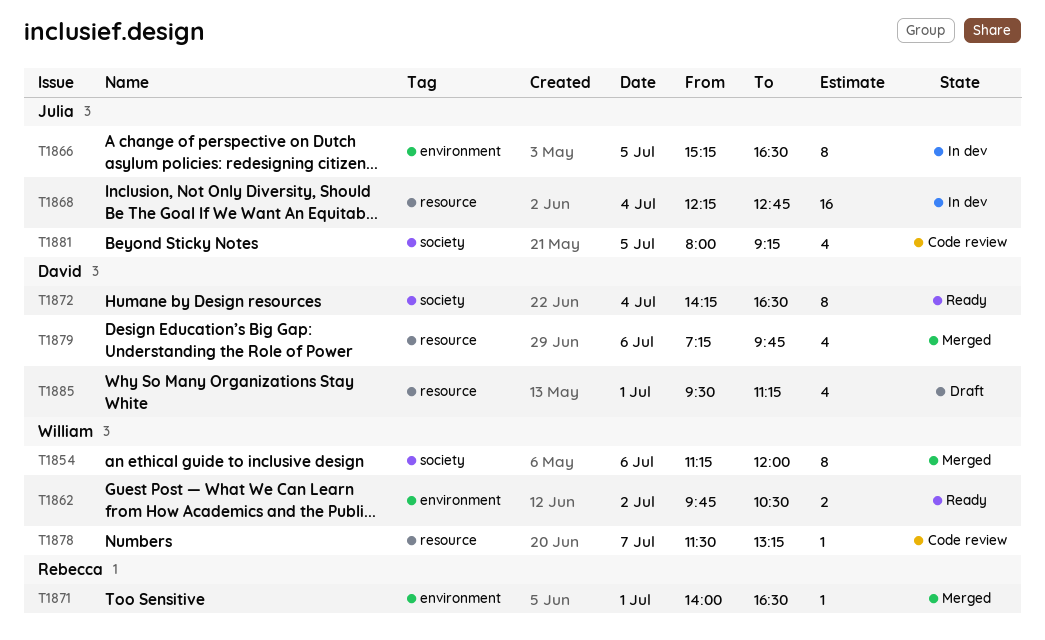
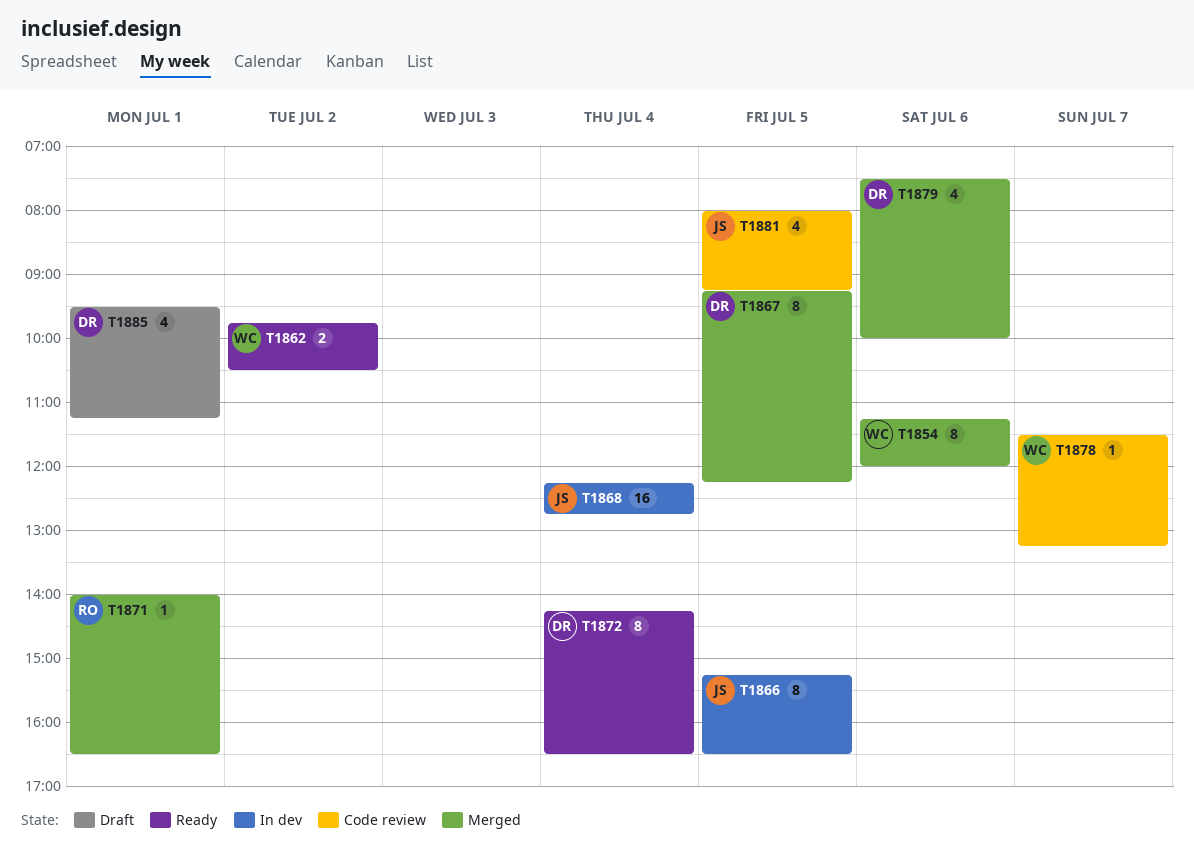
T1867: none -> present
T1879, begins: 07:15 -> 07:30
T1879, ends: 09:45 -> 10:00

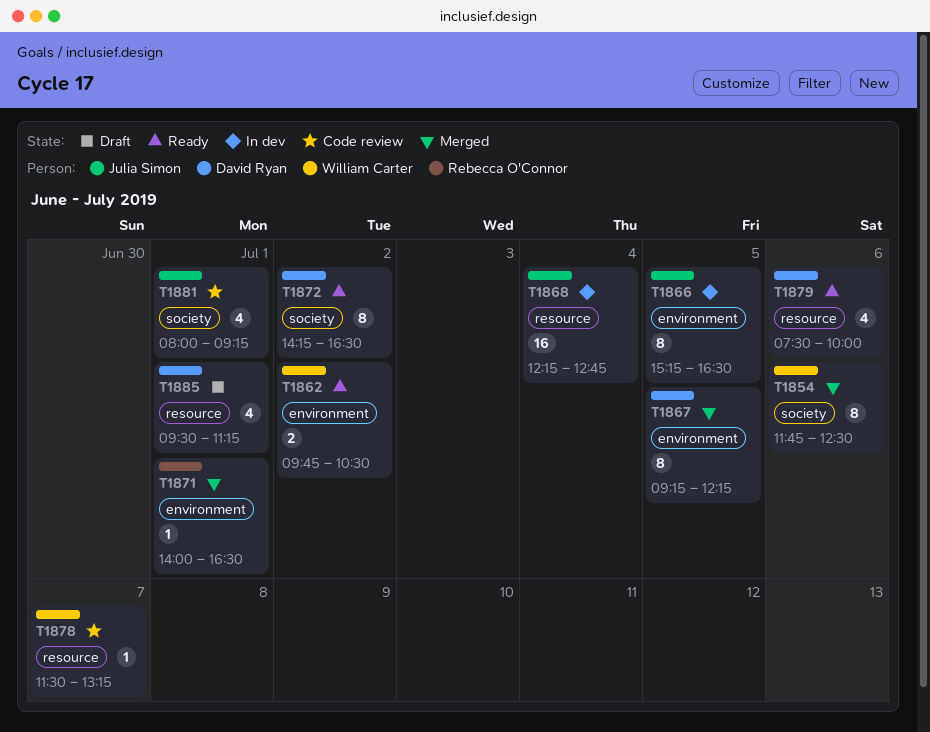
T1854, begins: 11:15 -> 11:45
T1854, ends: 12:00 -> 12:30
T1872, day: Jul 4 -> Jul 2
T1879, status: Merged -> Ready
T1881, day: Jul 5 -> Jul 1

